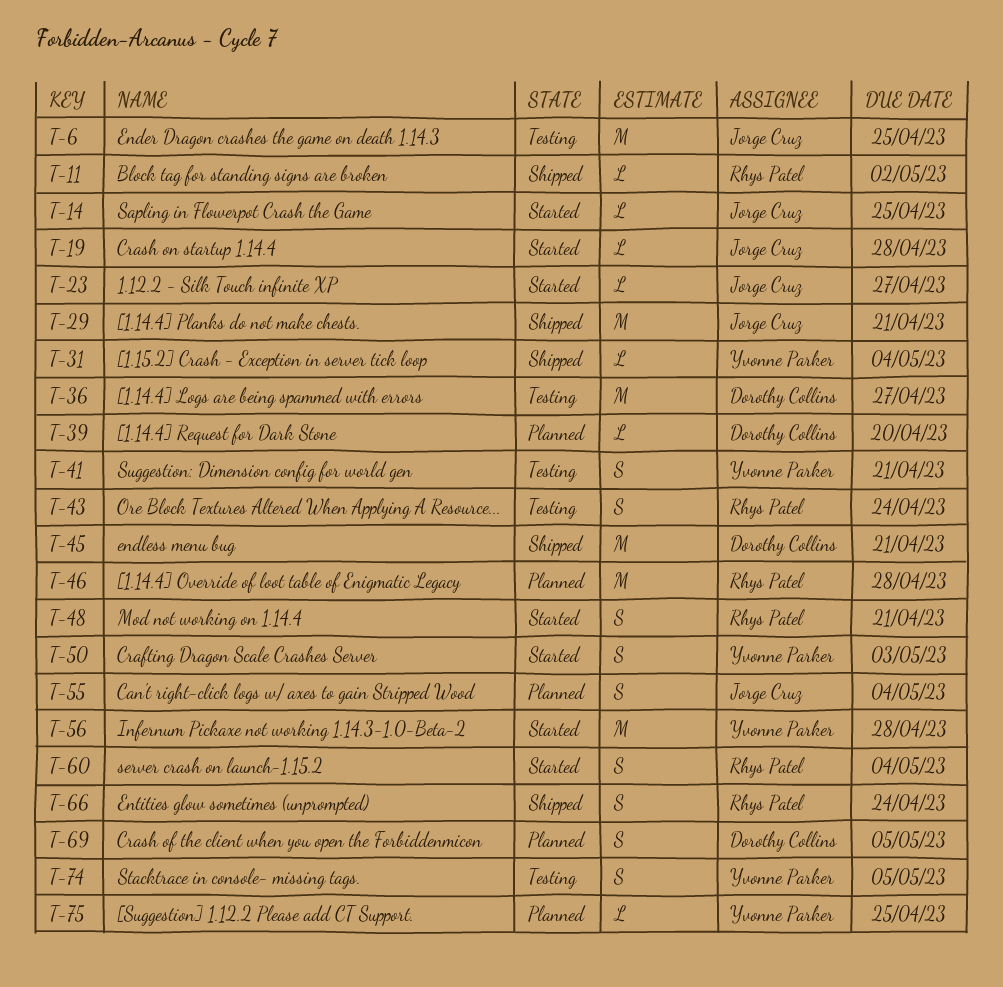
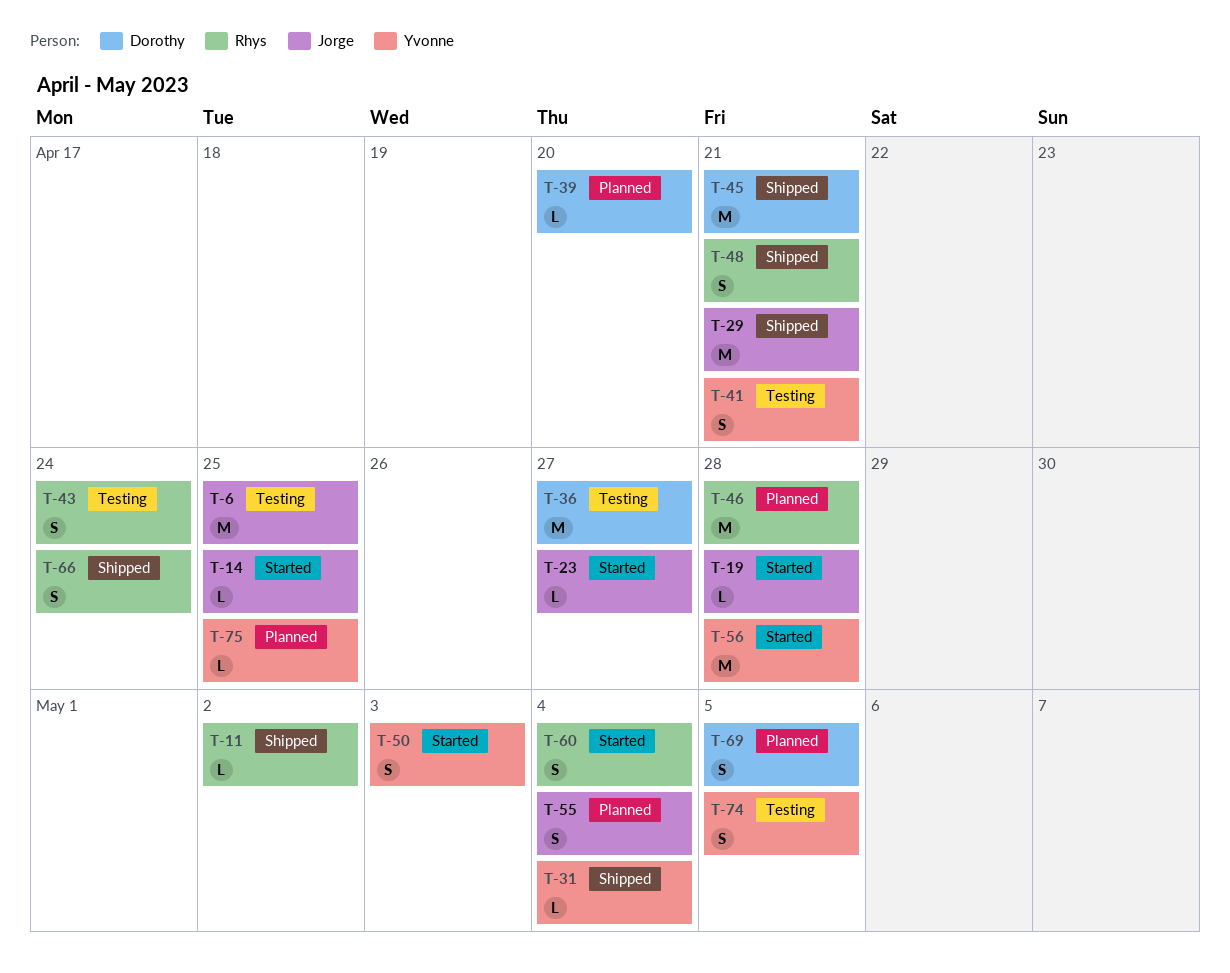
T-48, status: Started -> Shipped

